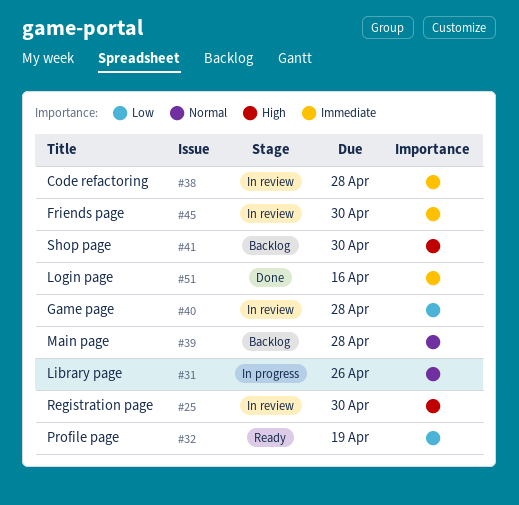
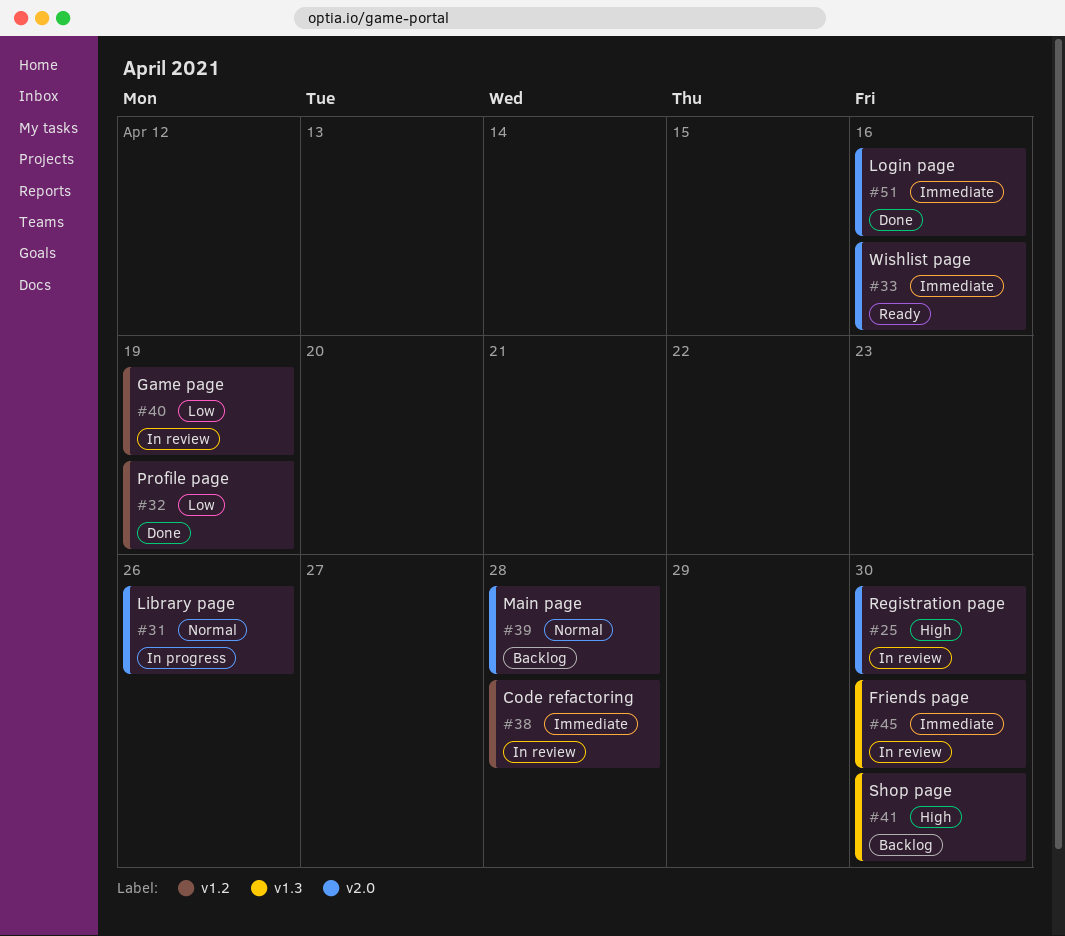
#32, status: Ready -> Done
#33: none -> present
#40, due: Apr 28 -> Apr 19

